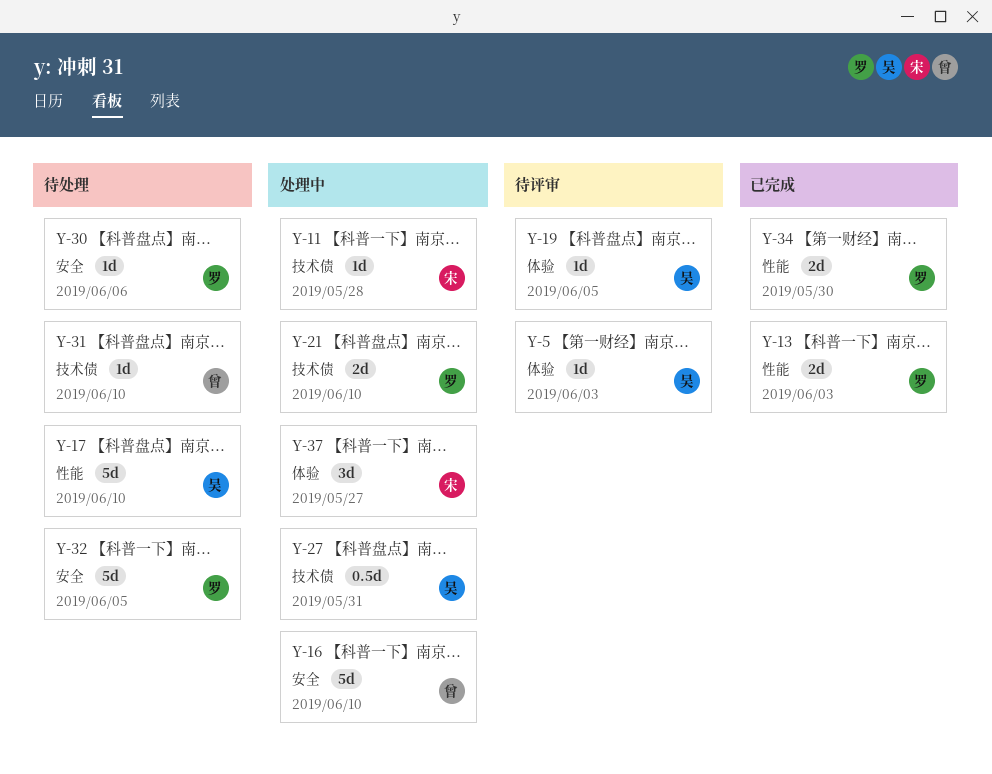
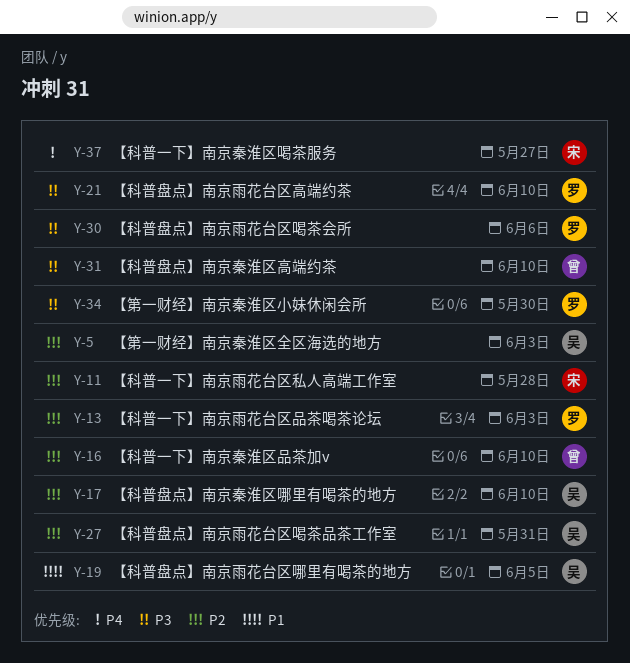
Y-32: present -> none

